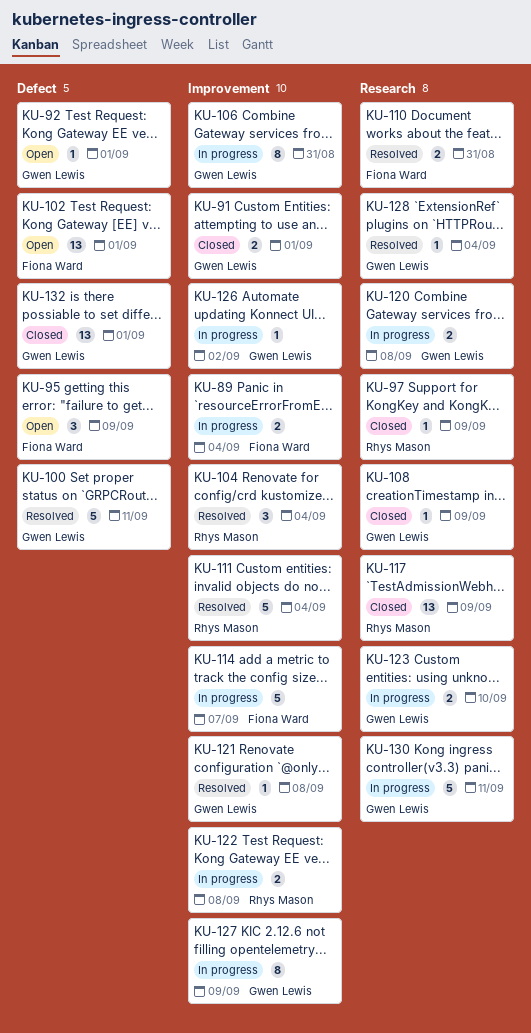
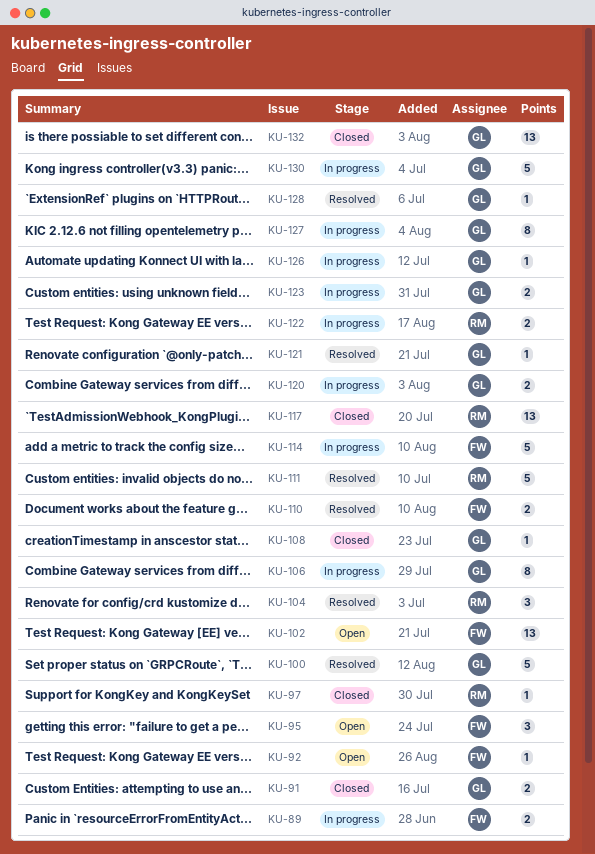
KU-92, owner: Gwen Lewis -> Fiona Ward

